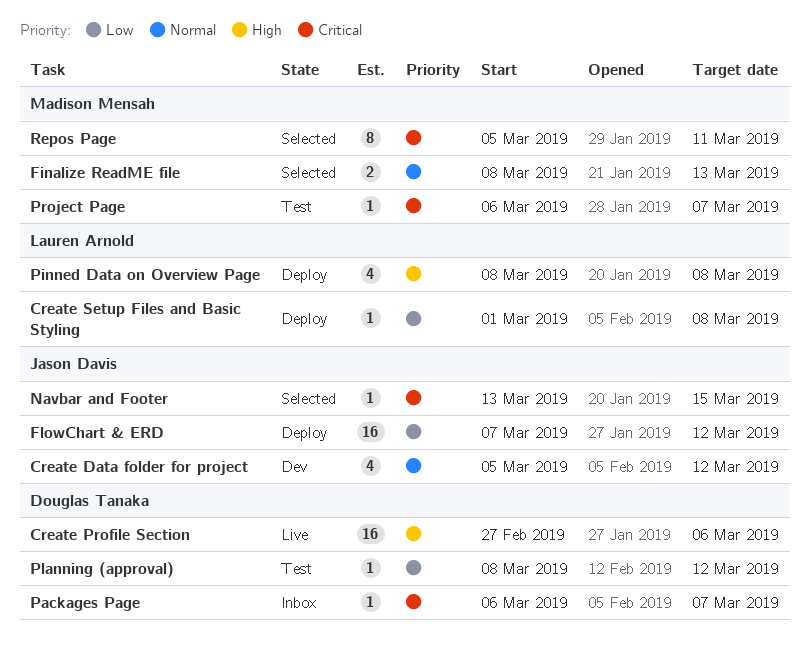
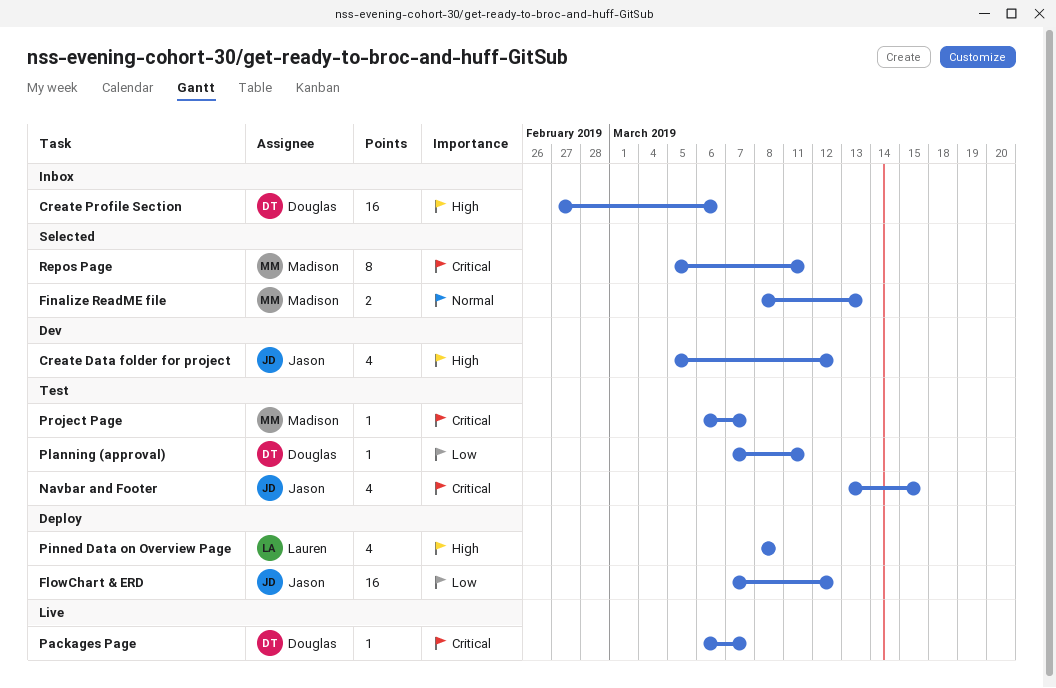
Create Data folder for project, priority: Normal -> High
Create Profile Section, status: Live -> Inbox
Create Setup Files and Basic Styling: present -> none
Navbar and Footer, status: Selected -> Test
Navbar and Footer, estimate: 1 -> 4
Packages Page, status: Inbox -> Live
Planning (approval), start: Mar 8 -> Mar 7
Planning (approval), due: Mar 12 -> Mar 11

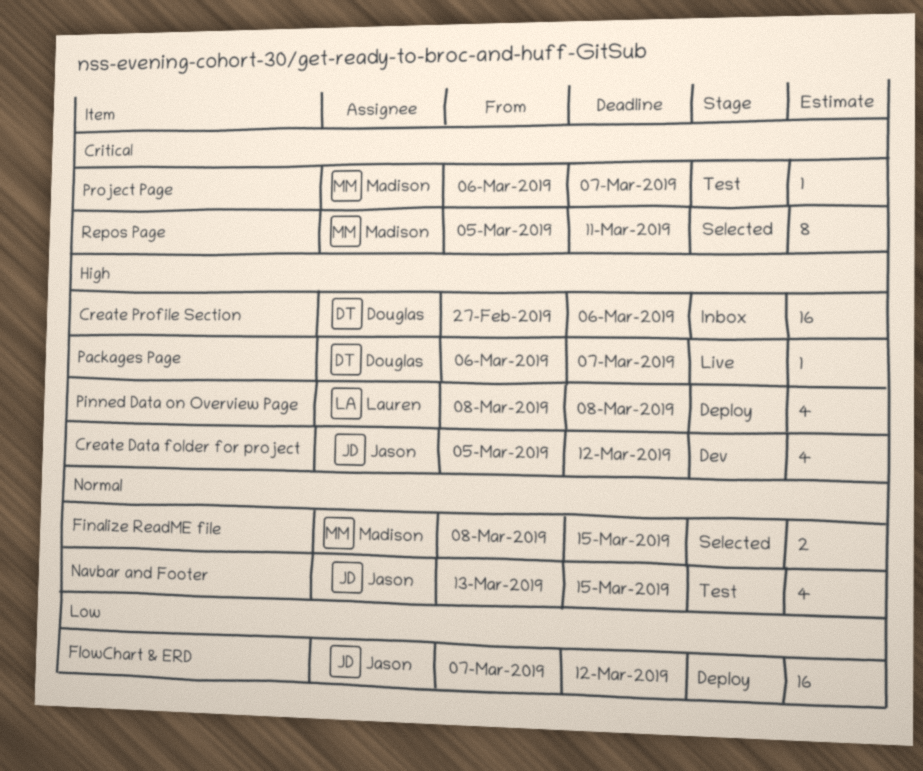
Finalize ReadME file, due: Mar 13 -> Mar 15
Navbar and Footer, priority: Critical -> Normal
Packages Page, priority: Critical -> High
Planning (approval): present -> none

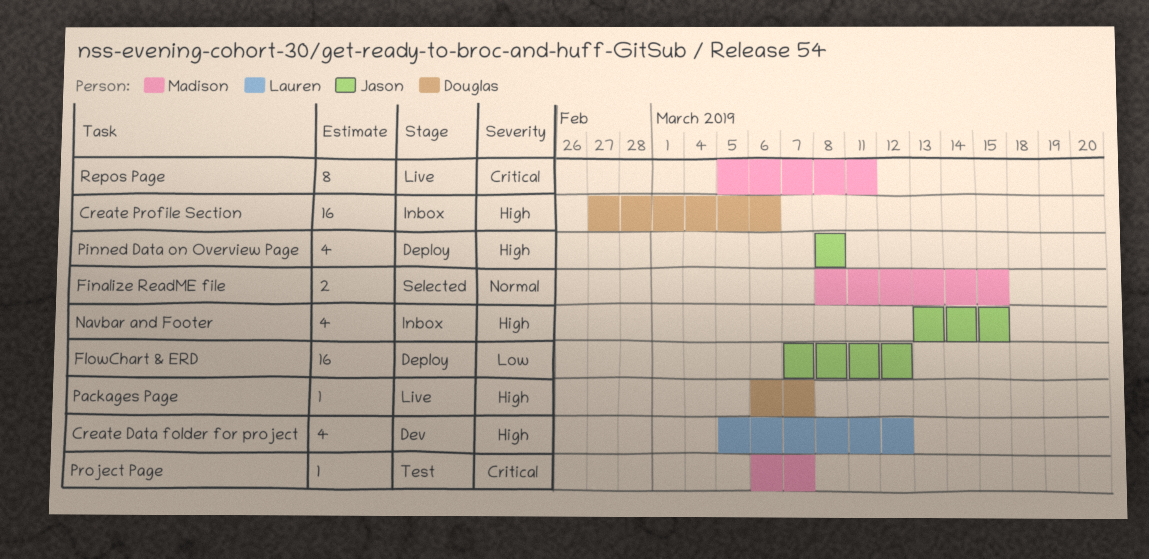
Create Data folder for project, owner: Jason -> Lauren
Navbar and Footer, status: Test -> Inbox
Navbar and Footer, priority: Normal -> High
Pinned Data on Overview Page, owner: Lauren -> Jason
Repos Page, status: Selected -> Live

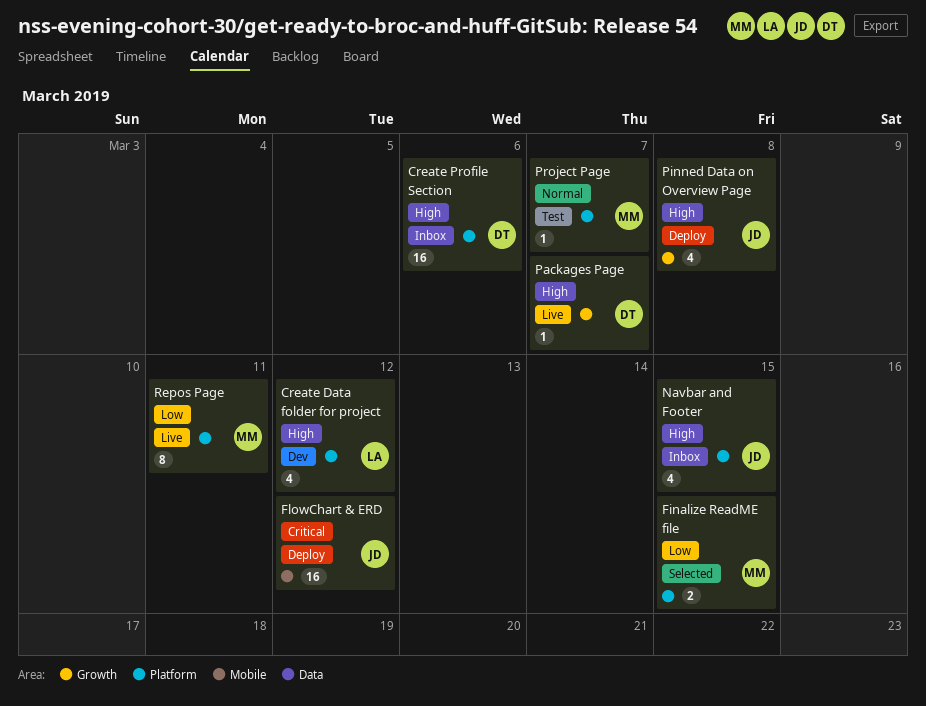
Finalize ReadME file, priority: Normal -> Low
FlowChart & ERD, priority: Low -> Critical
Project Page, priority: Critical -> Normal
Repos Page, priority: Critical -> Low

